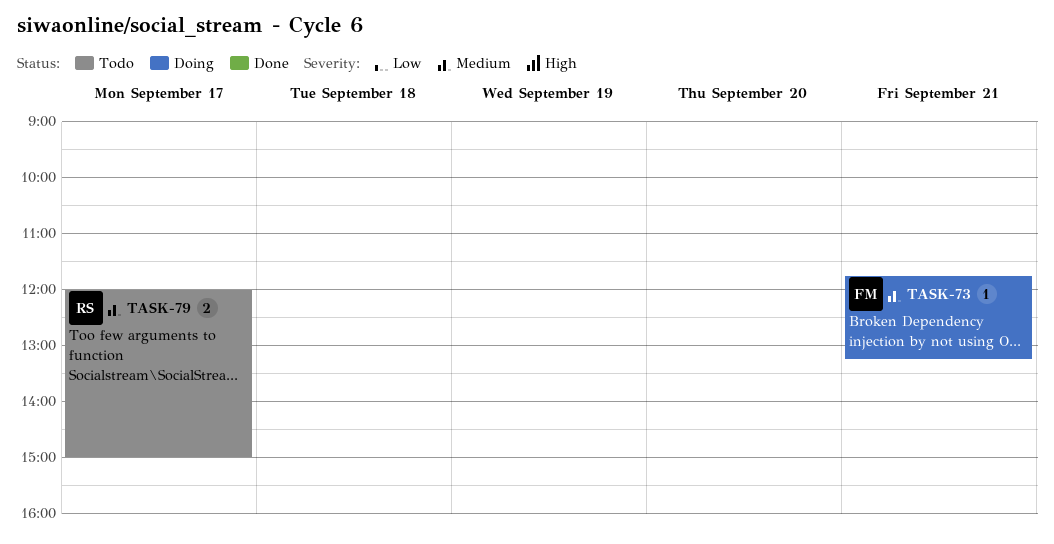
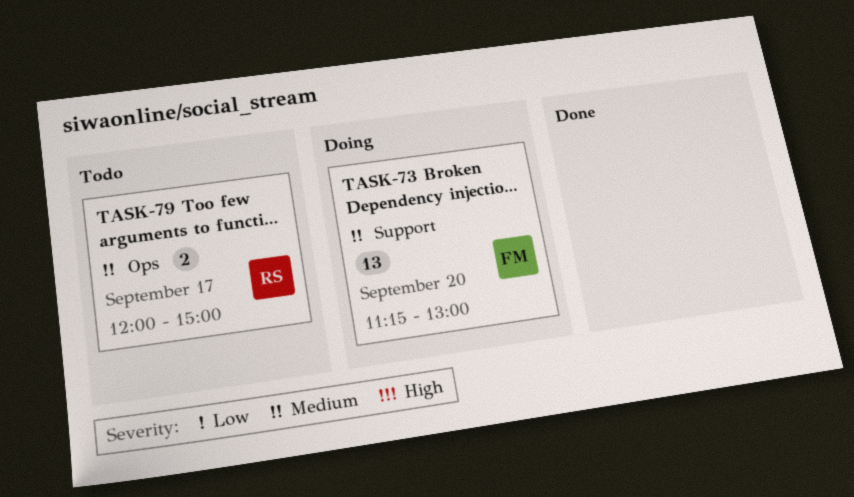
TASK-73, estimate: 1 -> 13
TASK-73, day: Sep 21 -> Sep 20
TASK-73, begins: 11:45 -> 11:15
TASK-73, ends: 13:15 -> 13:00

